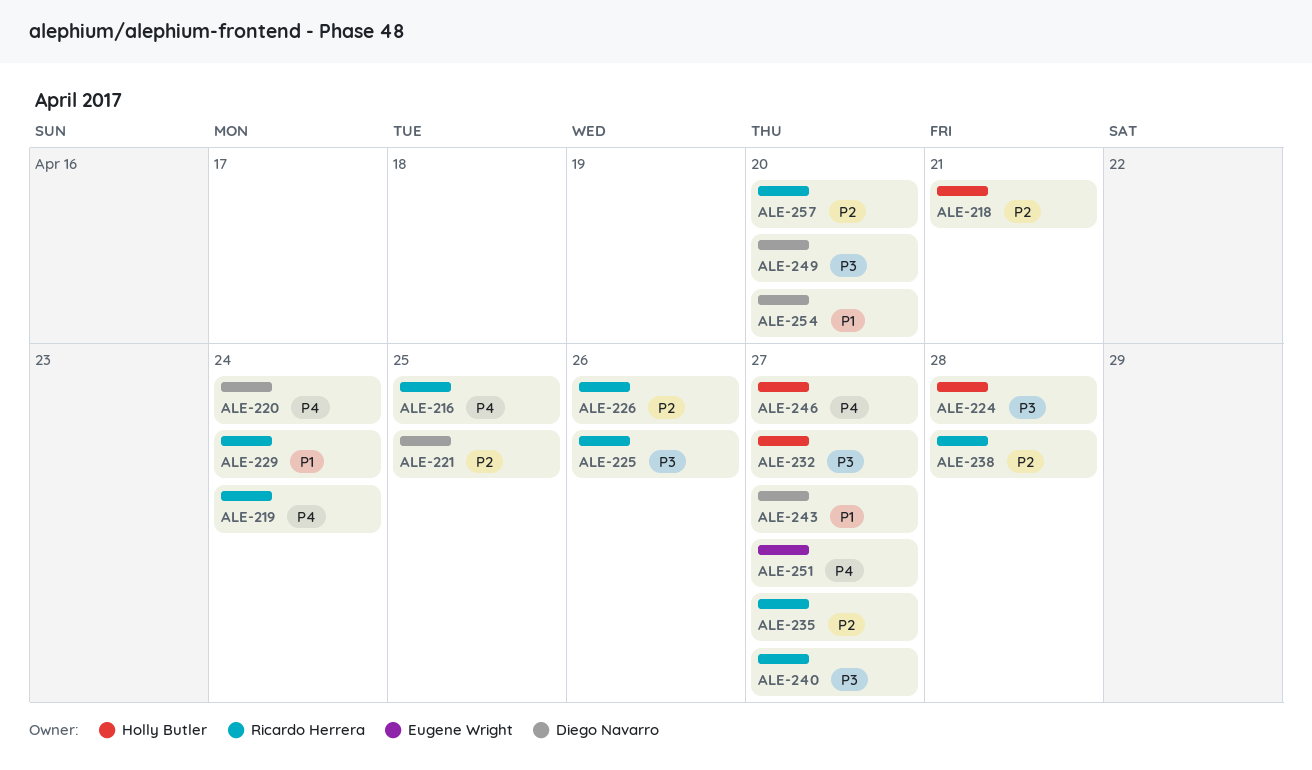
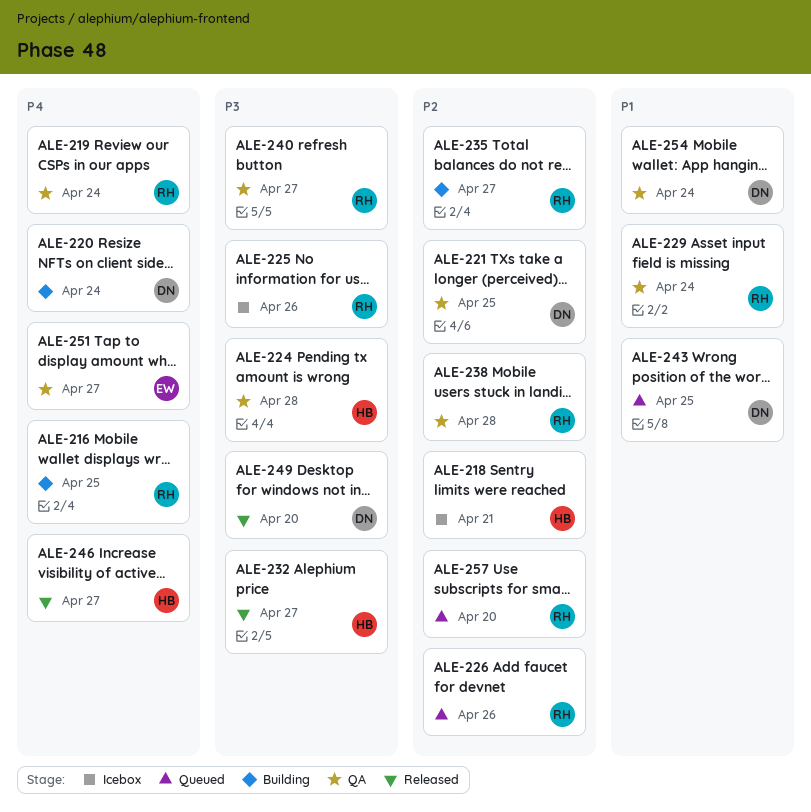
ALE-243, due: Apr 27 -> Apr 25
ALE-254, due: Apr 20 -> Apr 24

